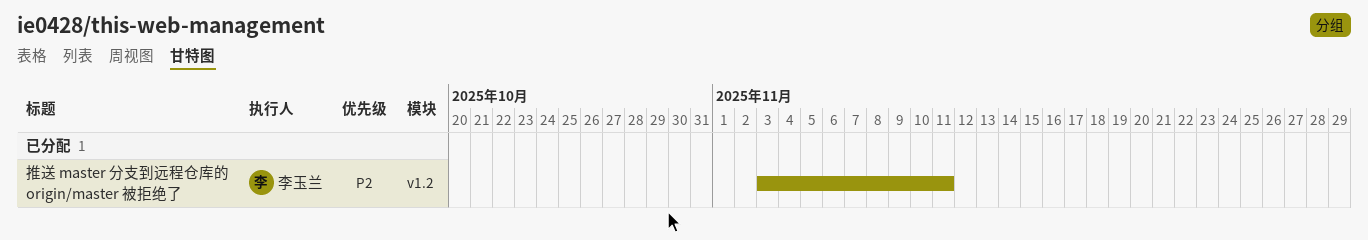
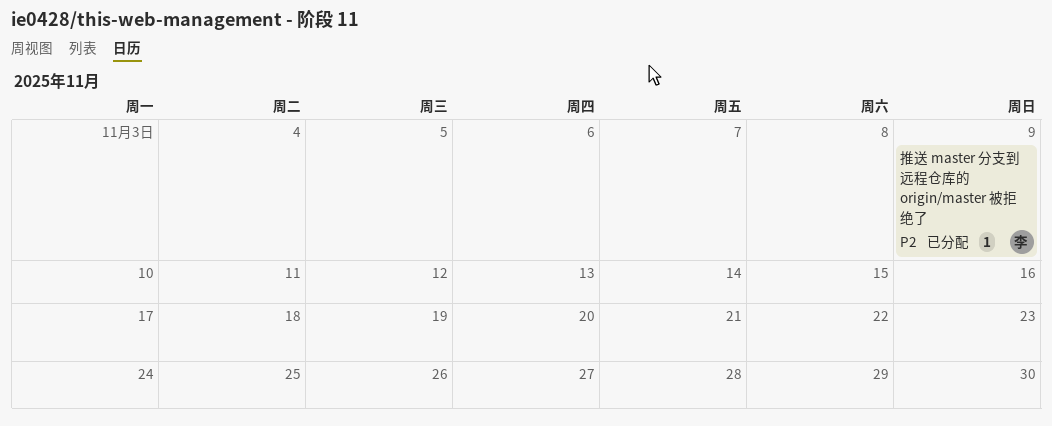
推送 master 分支到远程仓库的 origin/master 被拒绝了, due: Nov 11 -> Nov 9

